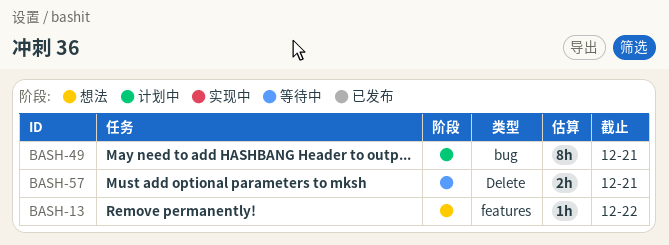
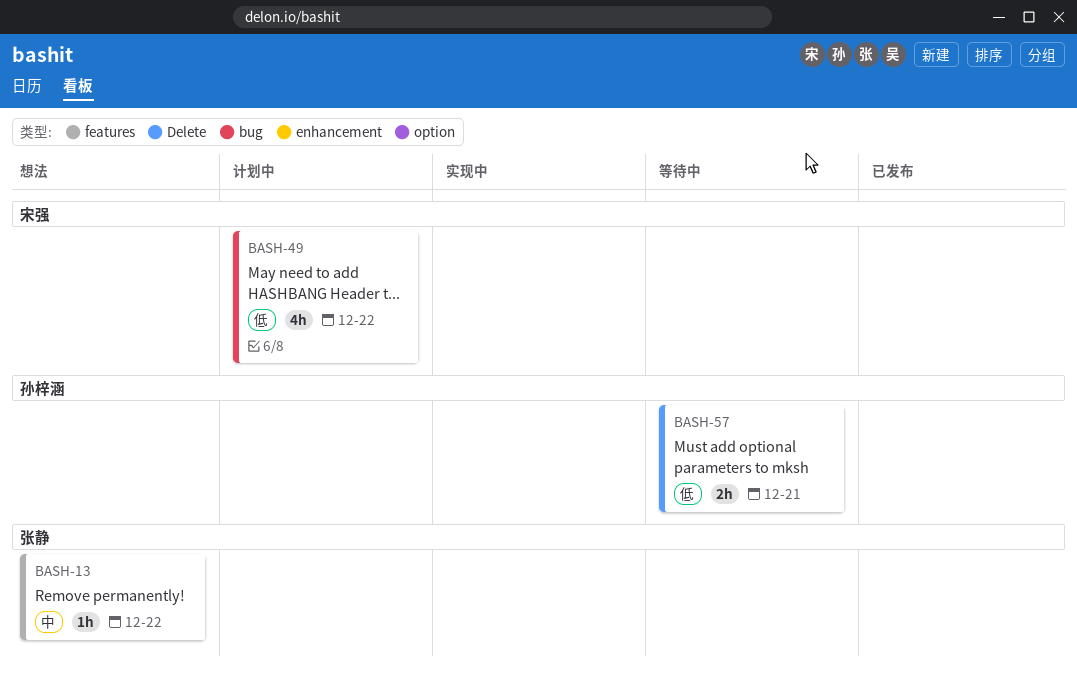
BASH-49, estimate: 8h -> 4h
BASH-49, due: Dec 21 -> Dec 22

